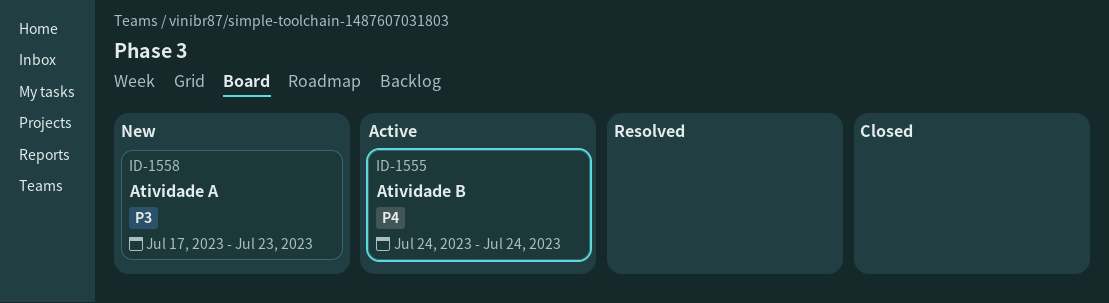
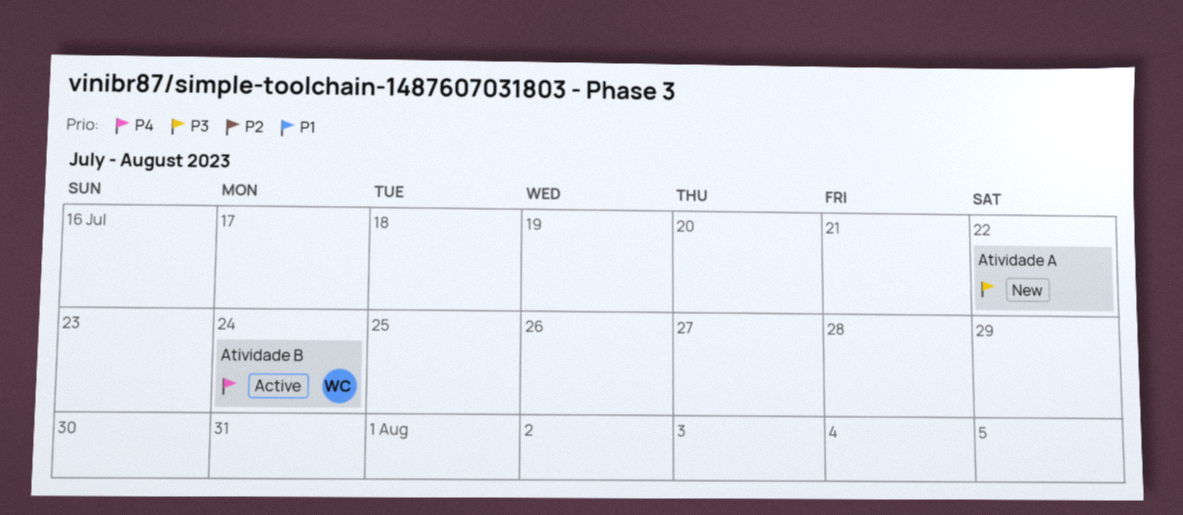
Atividade A, due: Jul 23 -> Jul 22

